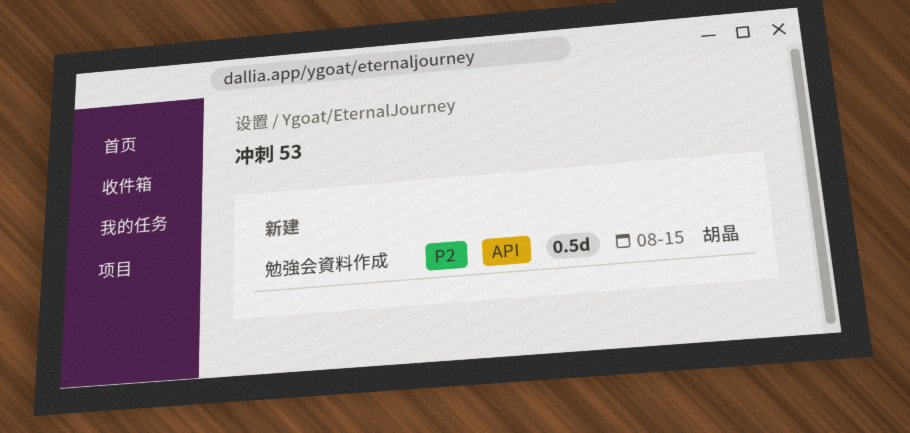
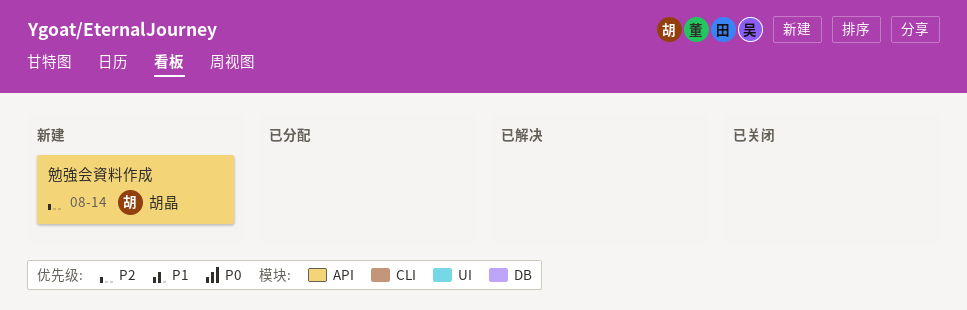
勉強会資料作成, due: Aug 15 -> Aug 14

